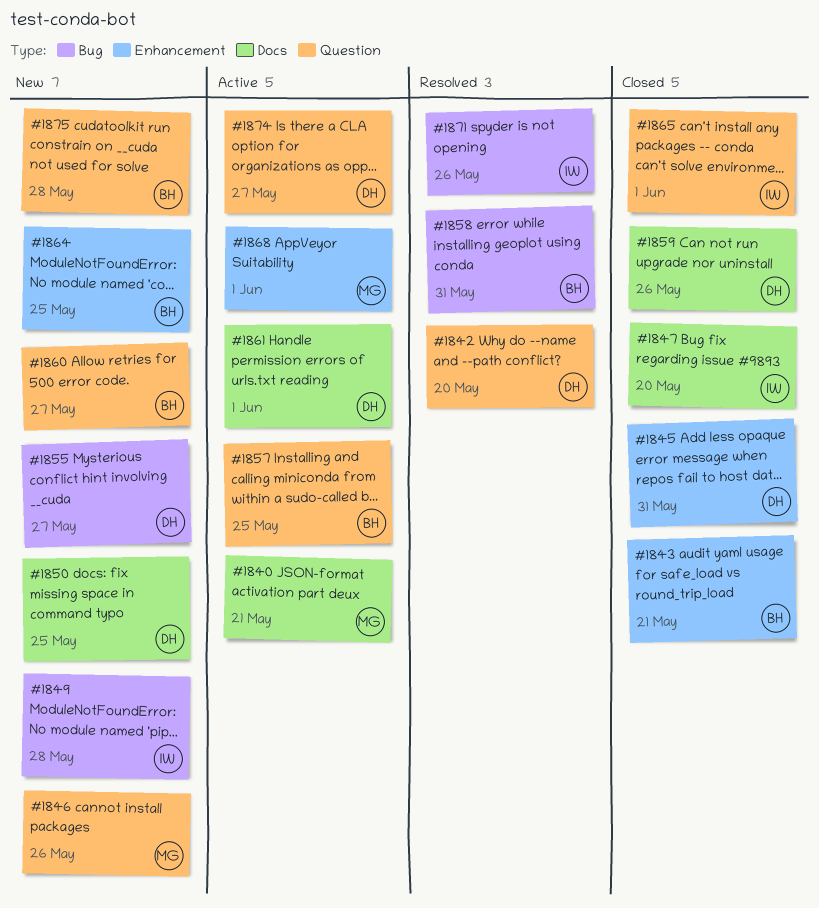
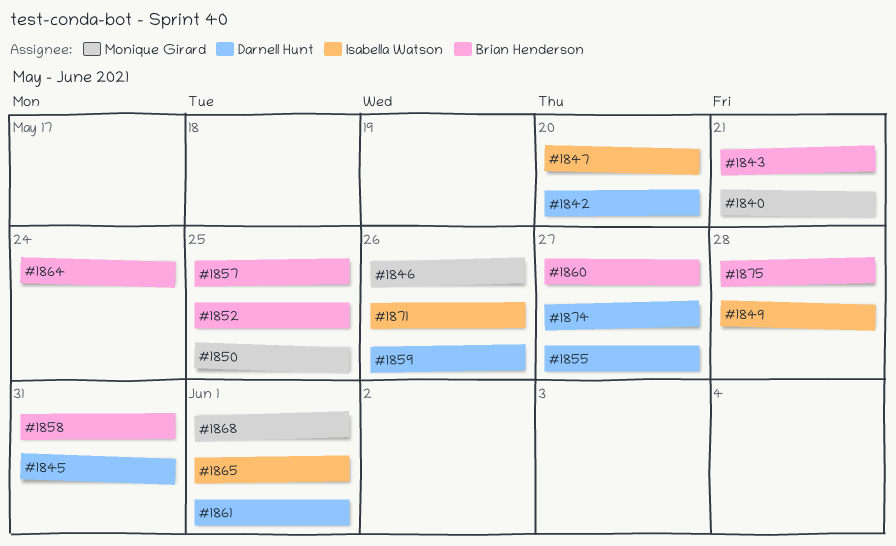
#1850, owner: Darnell Hunt -> Monique Girard
#1852: none -> present
#1864, due: May 25 -> May 24

